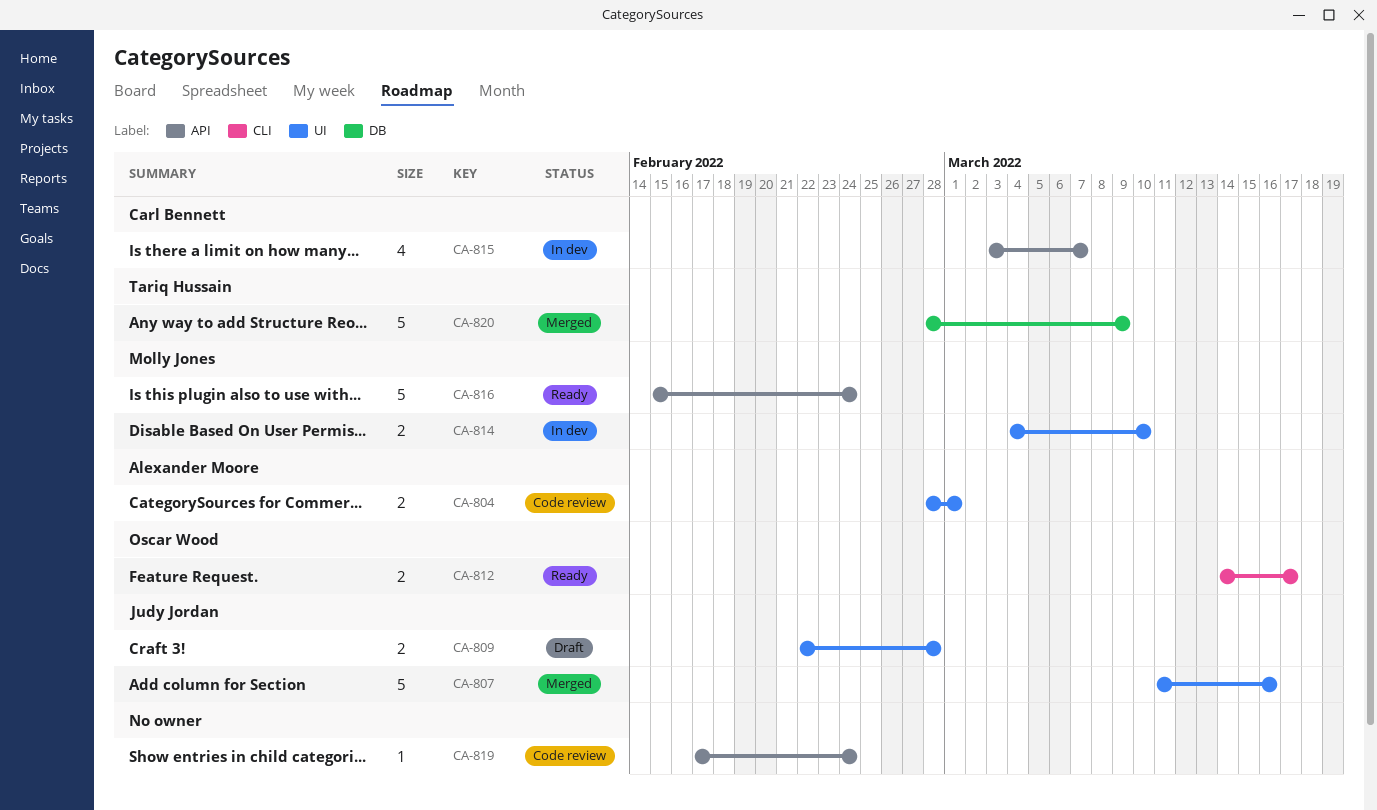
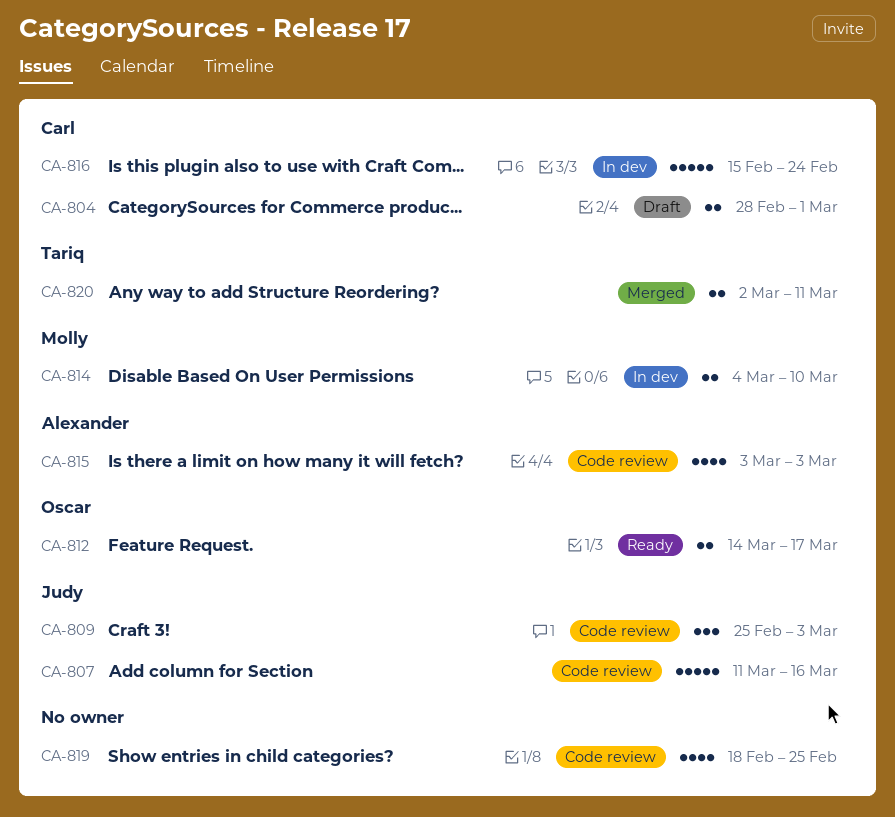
CA-804, status: Code review -> Draft
CA-804, owner: Alexander Moore -> Carl Bennett
CA-807, status: Merged -> Code review
CA-809, status: Draft -> Code review
CA-809, estimate: 2 -> 3
CA-809, start: Feb 22 -> Feb 25
CA-809, due: Feb 28 -> Mar 3
CA-815, status: In dev -> Code review
CA-815, owner: Carl Bennett -> Alexander Moore
CA-815, due: Mar 7 -> Mar 3
CA-816, status: Ready -> In dev
CA-816, owner: Molly Jones -> Carl Bennett
CA-819, estimate: 1 -> 4
CA-819, start: Feb 17 -> Feb 18
CA-819, due: Feb 24 -> Feb 25
CA-820, estimate: 5 -> 2
CA-820, start: Feb 28 -> Mar 2
CA-820, due: Mar 9 -> Mar 11

